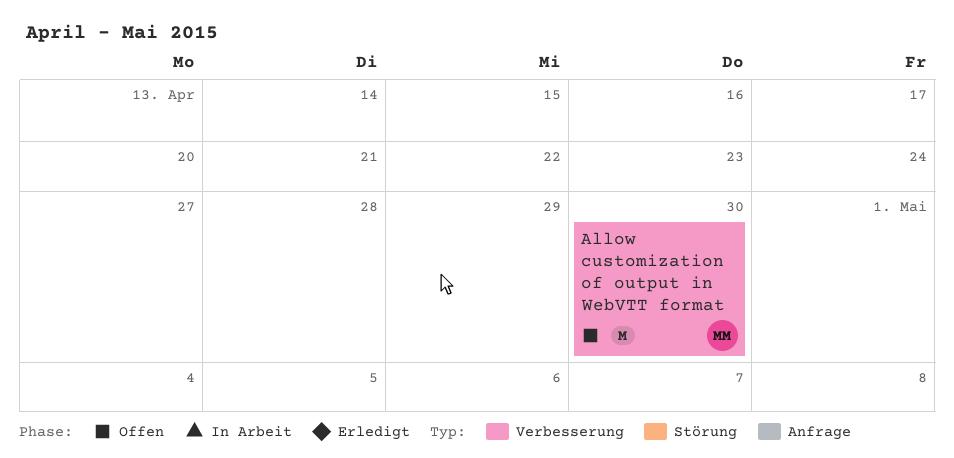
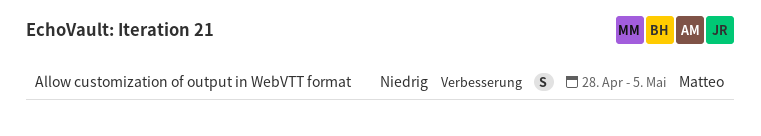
Allow customization of output in WebVTT format, estimate: M -> S
Allow customization of output in WebVTT format, due: Apr 30 -> May 5

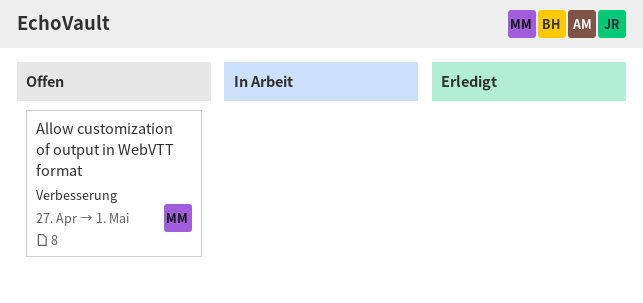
Allow customization of output in WebVTT format, start: Apr 28 -> Apr 27
Allow customization of output in WebVTT format, due: May 5 -> May 1

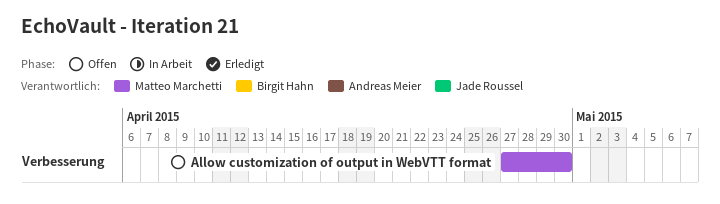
Allow customization of output in WebVTT format, due: May 1 -> Apr 30

